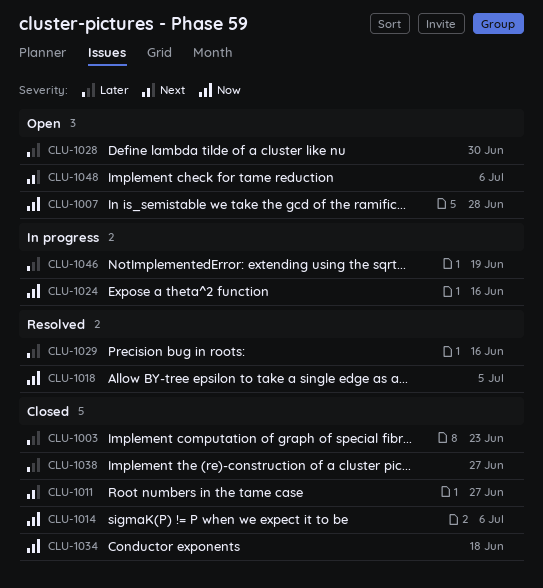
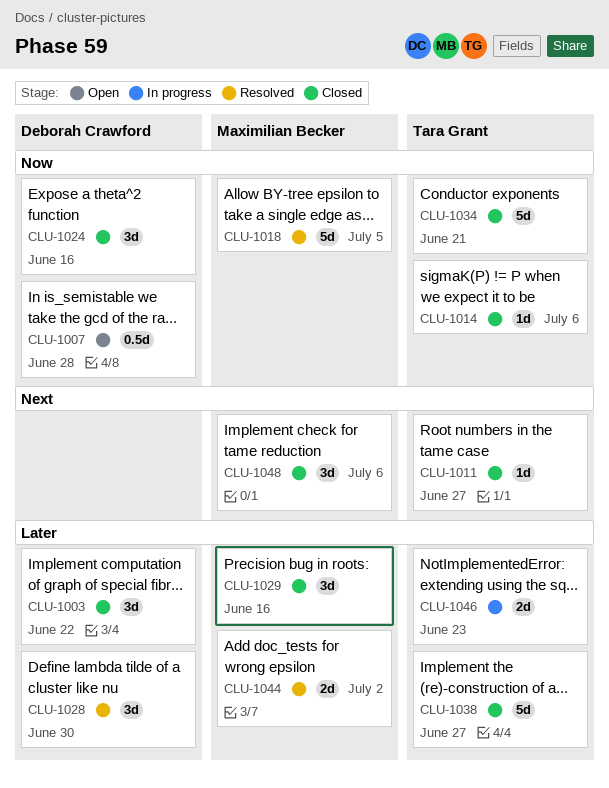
CLU-1003, due: Jun 23 -> Jun 22
CLU-1024, status: In progress -> Closed
CLU-1028, status: Open -> Resolved
CLU-1029, status: Resolved -> Closed
CLU-1034, due: Jun 18 -> Jun 21
CLU-1044: none -> present
CLU-1046, due: Jun 19 -> Jun 23
CLU-1048, status: Open -> Closed

